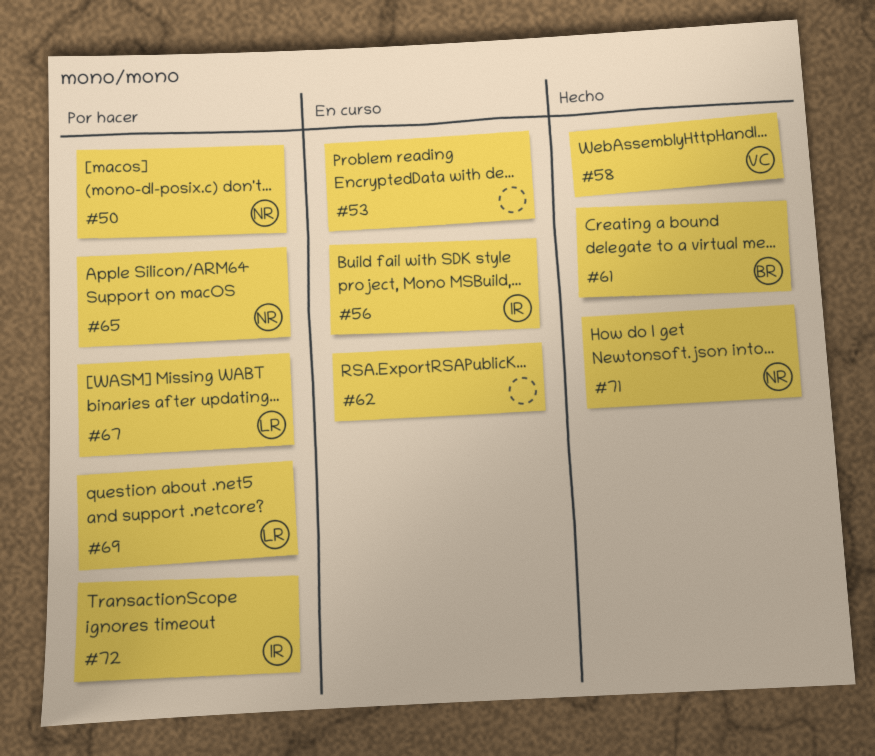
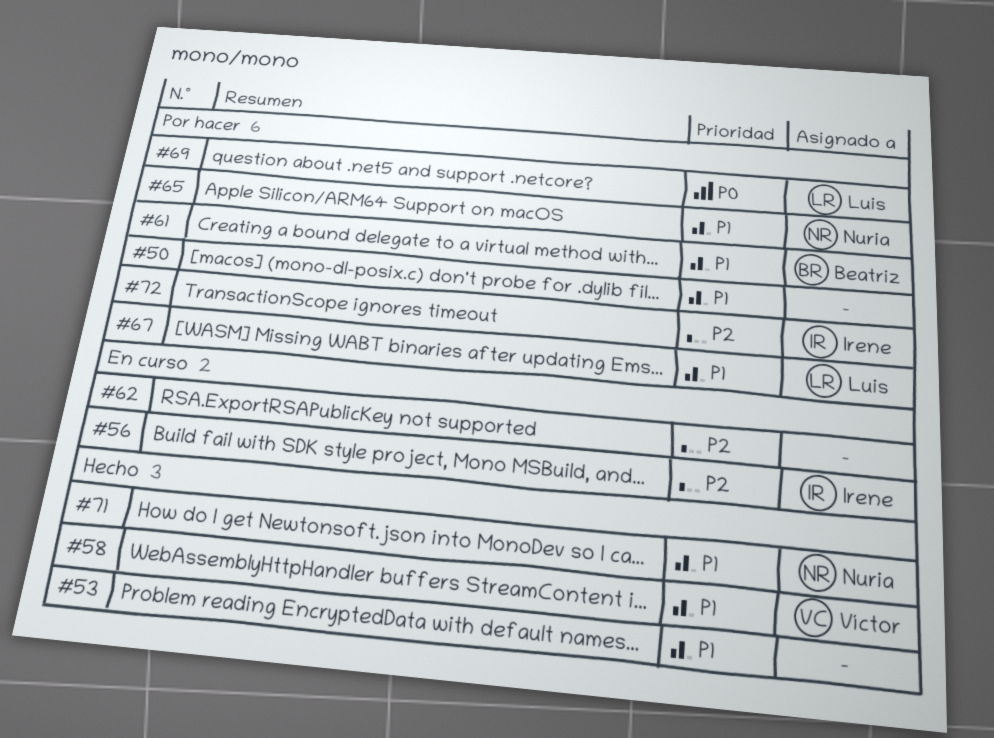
#50, owner: Nuria -> none
#53, status: En curso -> Hecho
#61, status: Hecho -> Por hacer

